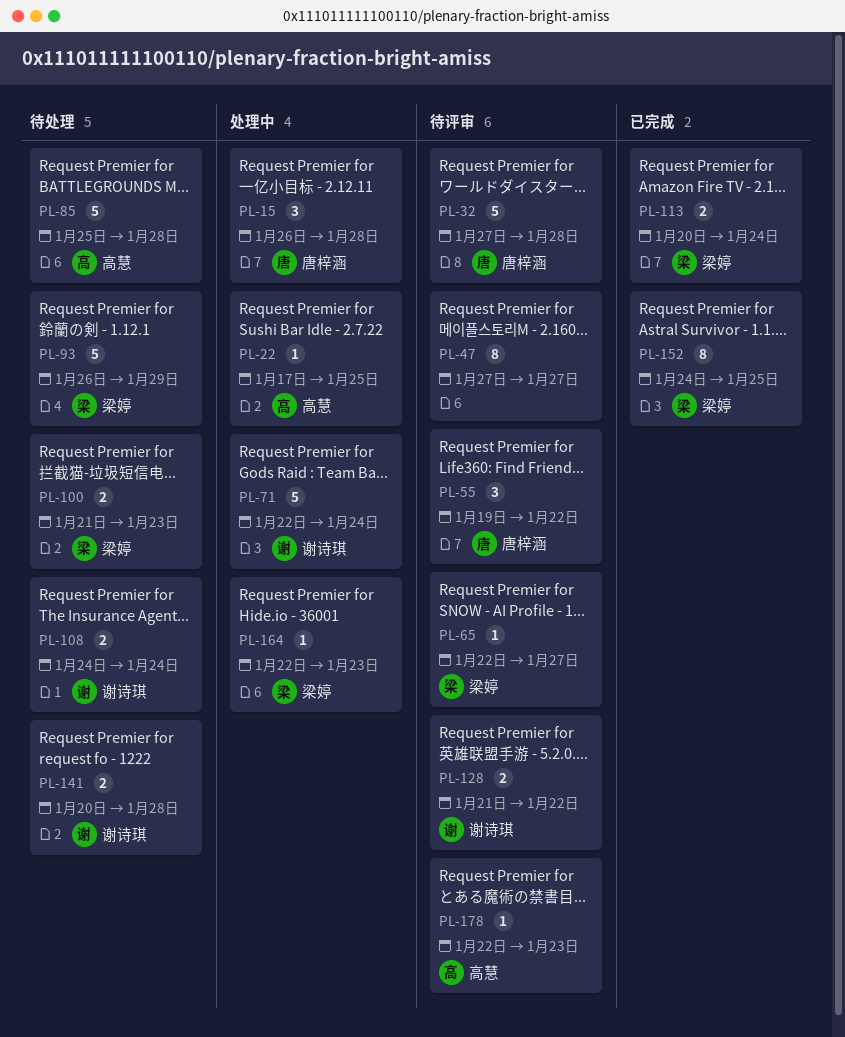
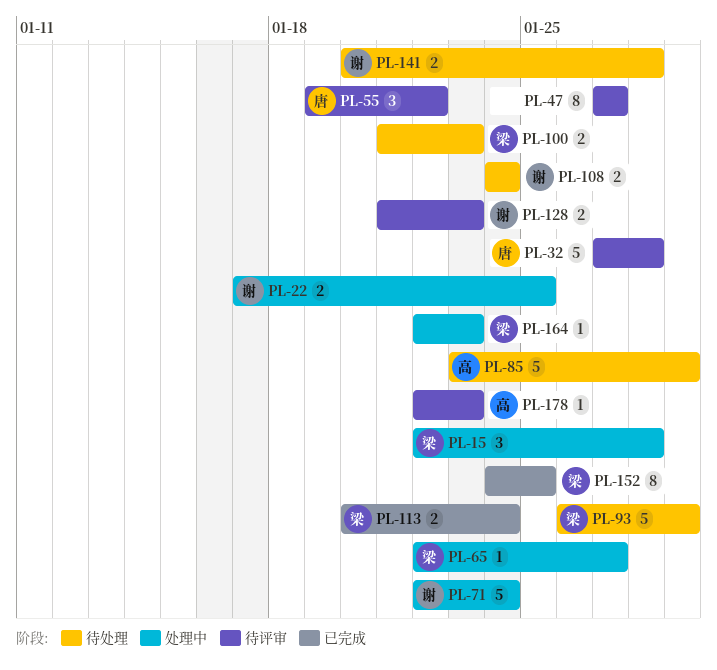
PL-15, owner: 唐梓涵 -> 梁婷
PL-15, start: Jan 26 -> Jan 22
PL-22, owner: 高慧 -> 谢诗琪
PL-22, estimate: 1 -> 2
PL-65, status: 待评审 -> 处理中
PL-85, start: Jan 25 -> Jan 23
PL-85, due: Jan 28 -> Jan 29
PL-128, due: Jan 22 -> Jan 23

